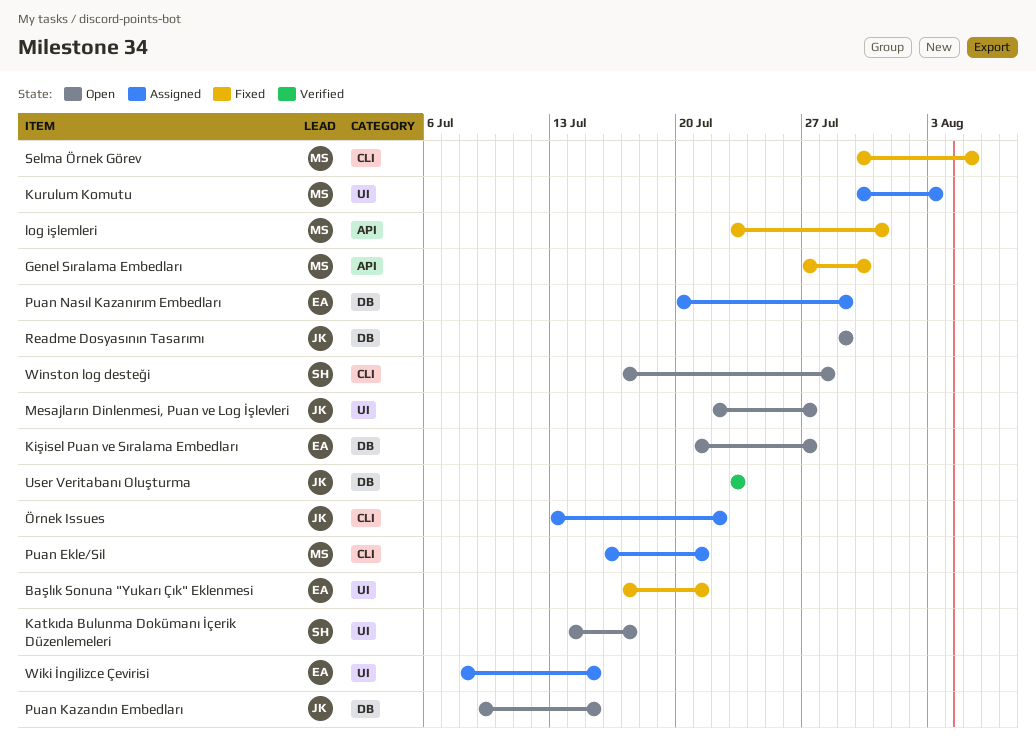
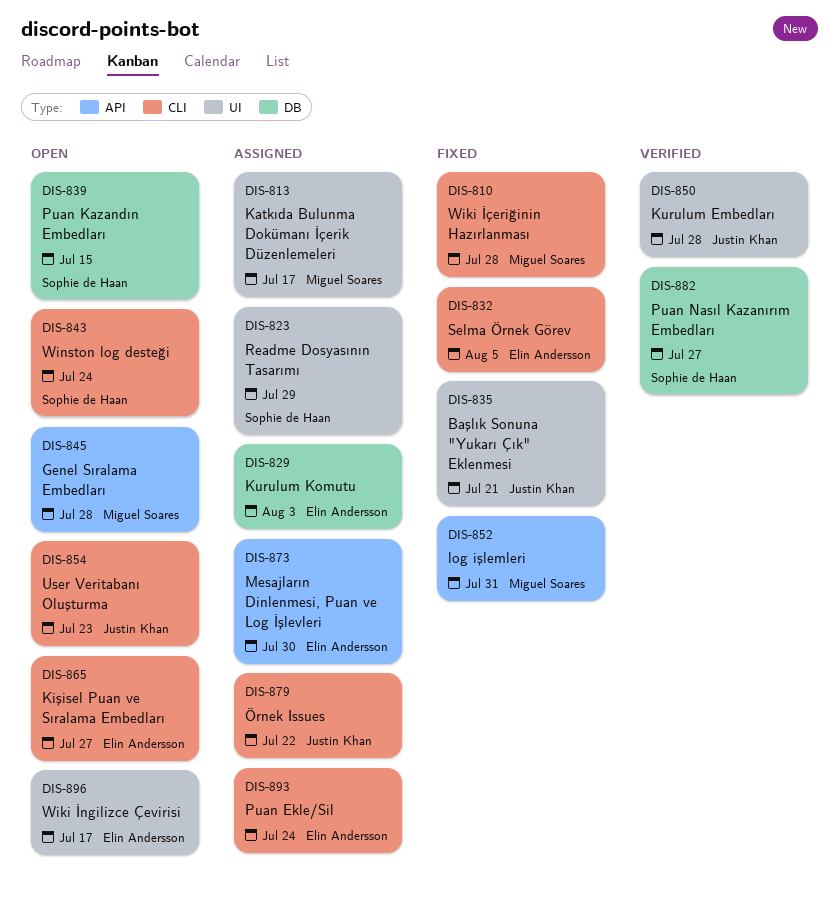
Başlık Sonuna "Yukarı Çık" Eklenmesi, owner: Elin Andersson -> Justin Khan
Genel Sıralama Embedları, status: Fixed -> Open
Genel Sıralama Embedları, due: Jul 30 -> Jul 28
Katkıda Bulunma Dokümanı İçerik Düzenlemeleri, status: Open -> Assigned
Katkıda Bulunma Dokümanı İçerik Düzenlemeleri, owner: Sophie de Haan -> Miguel Soares
Kişisel Puan ve Sıralama Embedları, label: DB -> CLI
Kurulum Embedları: none -> present
Kurulum Komutu, owner: Miguel Soares -> Elin Andersson
Kurulum Komutu, label: UI -> DB
Mesajların Dinlenmesi, Puan ve Log İşlevleri, status: Open -> Assigned
Mesajların Dinlenmesi, Puan ve Log İşlevleri, owner: Justin Khan -> Elin Andersson
Mesajların Dinlenmesi, Puan ve Log İşlevleri, label: UI -> API
Mesajların Dinlenmesi, Puan ve Log İşlevleri, due: Jul 27 -> Jul 30
Puan Ekle/Sil, owner: Miguel Soares -> Elin Andersson
Puan Ekle/Sil, due: Jul 21 -> Jul 24
Puan Kazandın Embedları, owner: Justin Khan -> Sophie de Haan
Puan Nasıl Kazanırım Embedları, status: Assigned -> Verified
Puan Nasıl Kazanırım Embedları, owner: Elin Andersson -> Sophie de Haan
Puan Nasıl Kazanırım Embedları, due: Jul 29 -> Jul 27
Readme Dosyasının Tasarımı, status: Open -> Assigned
Readme Dosyasının Tasarımı, owner: Justin Khan -> Sophie de Haan
Readme Dosyasının Tasarımı, label: DB -> UI
Selma Örnek Görev, owner: Miguel Soares -> Elin Andersson
User Veritabanı Oluşturma, status: Verified -> Open
User Veritabanı Oluşturma, label: DB -> CLI
Wiki İngilizce Çevirisi, status: Assigned -> Open
Wiki İngilizce Çevirisi, due: Jul 15 -> Jul 17
Wiki İçeriğinin Hazırlanması: none -> present
Winston log desteği, due: Jul 28 -> Jul 24

